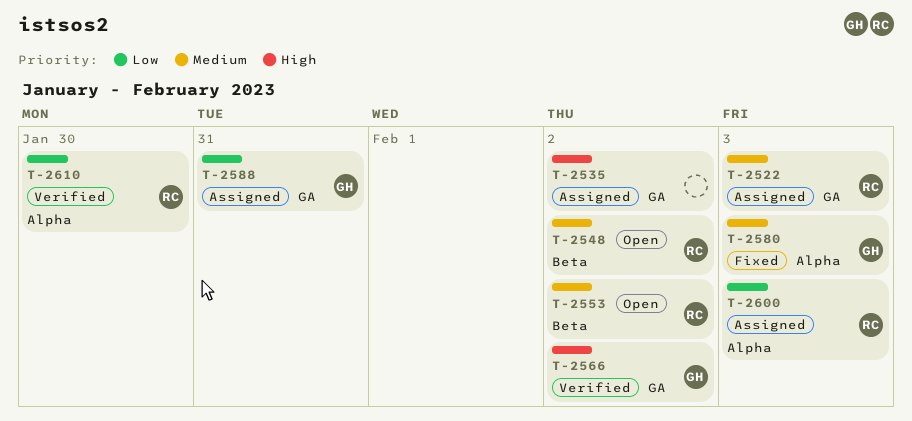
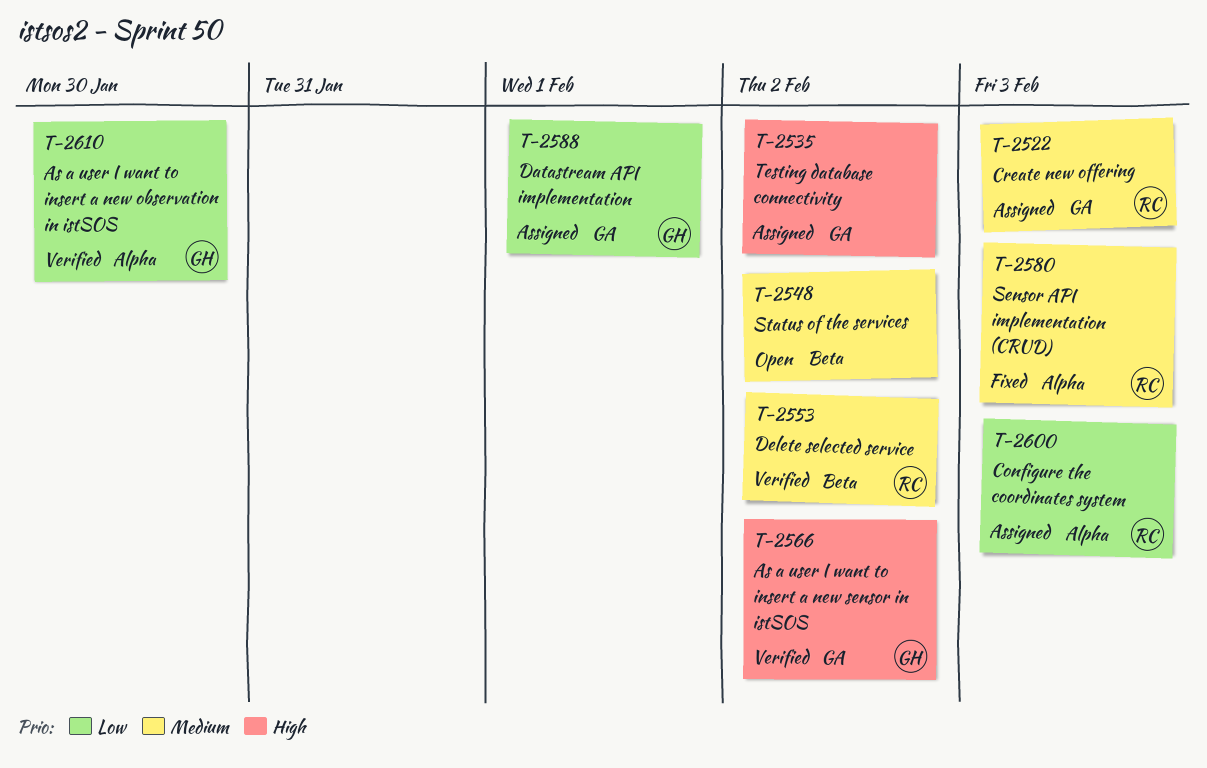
T-2548, owner: RC -> none
T-2553, status: Open -> Verified
T-2580, owner: GH -> RC
T-2588, due: Jan 31 -> Feb 1
T-2610, owner: RC -> GH

